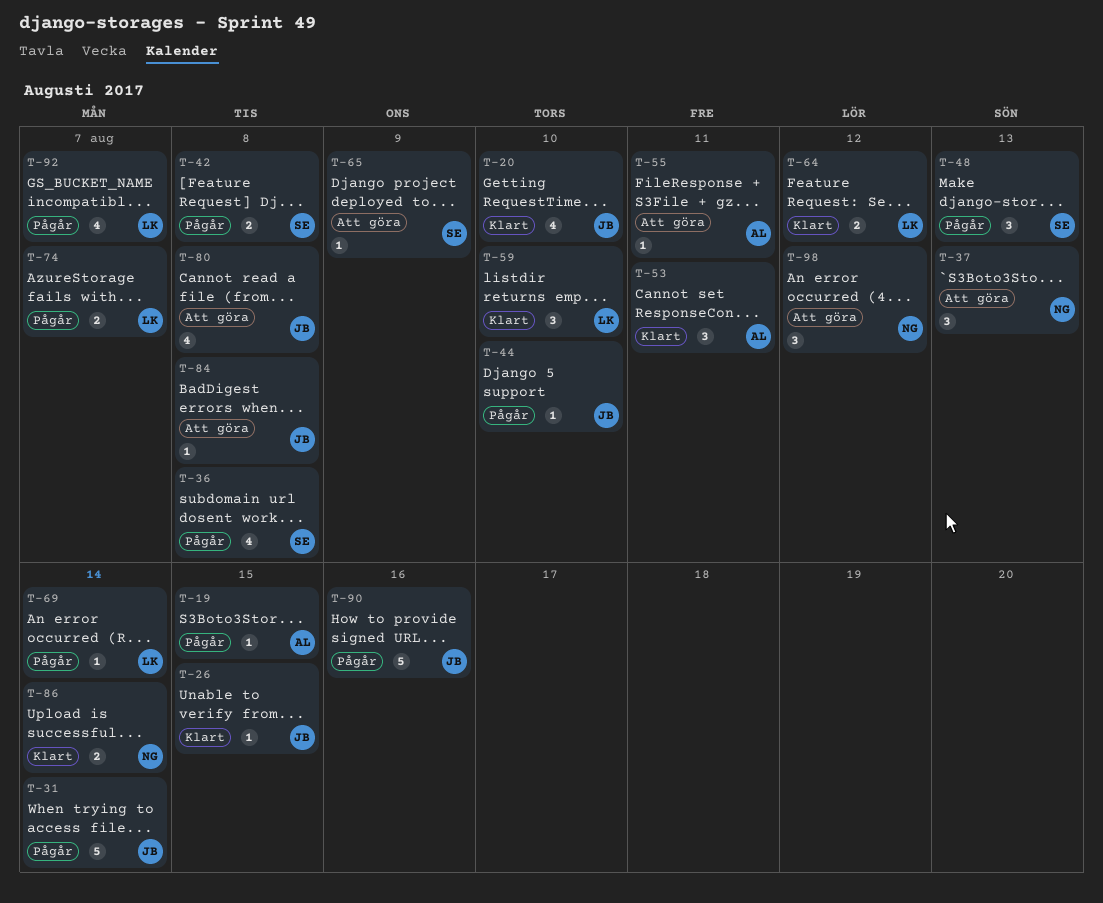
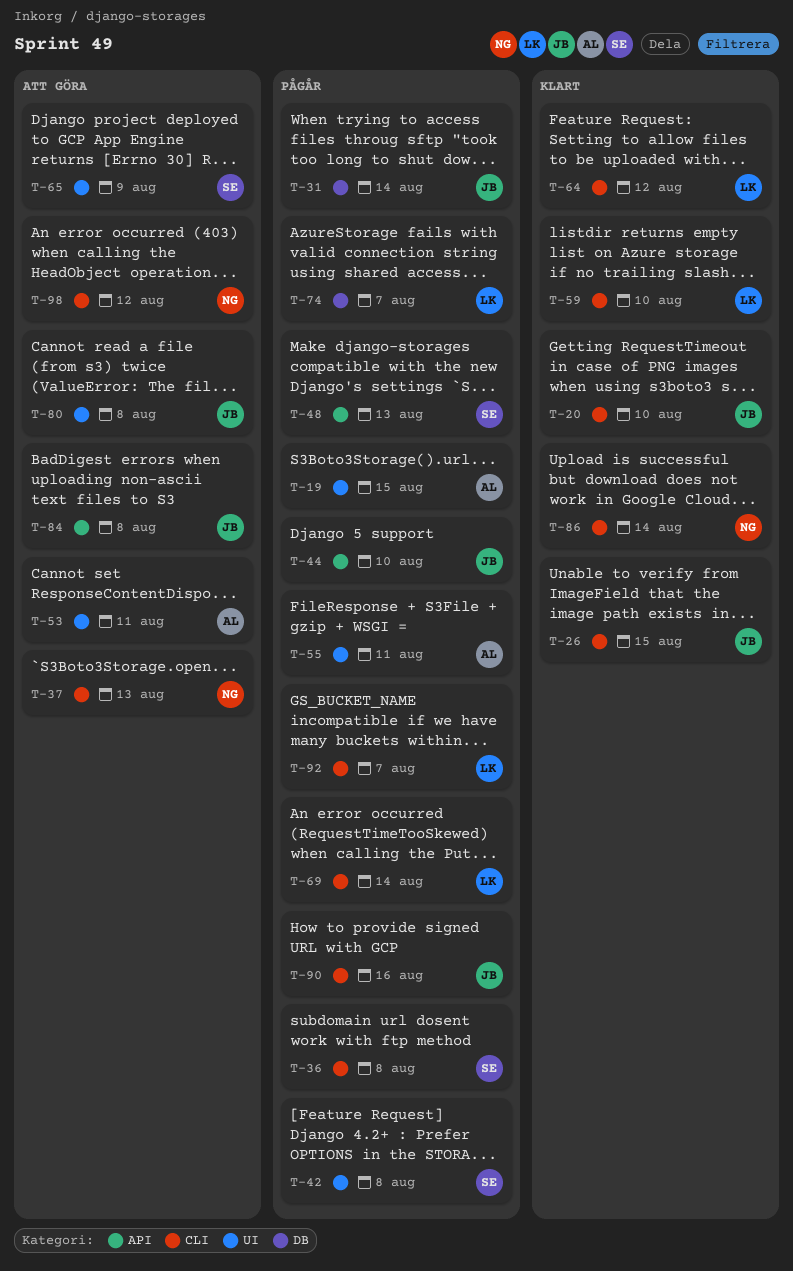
T-53, status: Klart -> Att göra
T-55, status: Att göra -> Pågår

